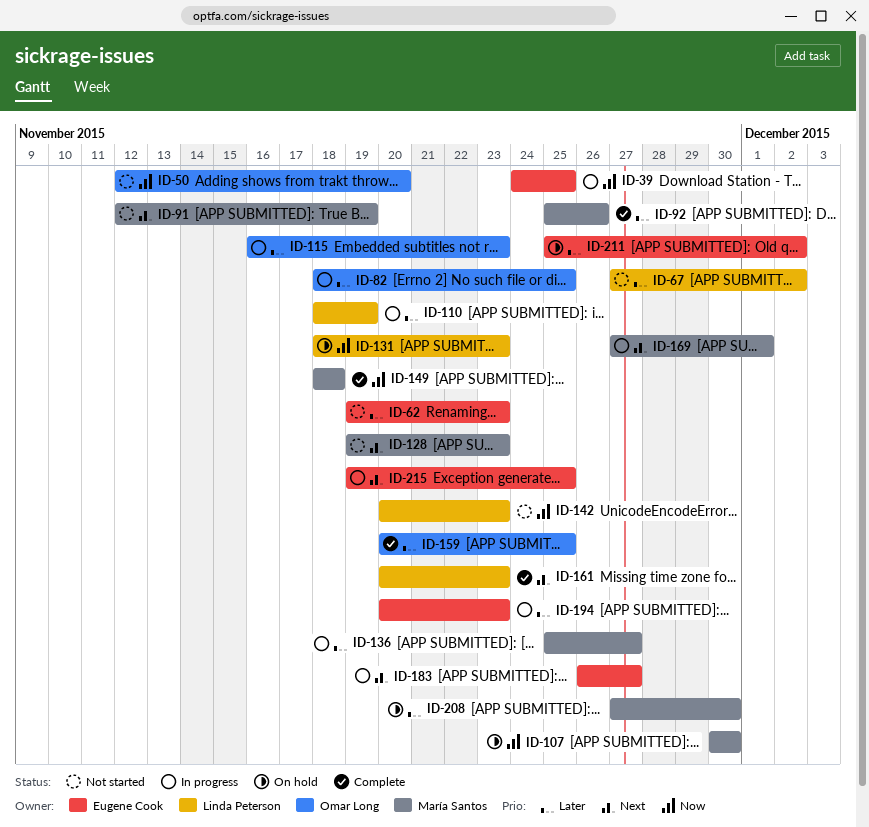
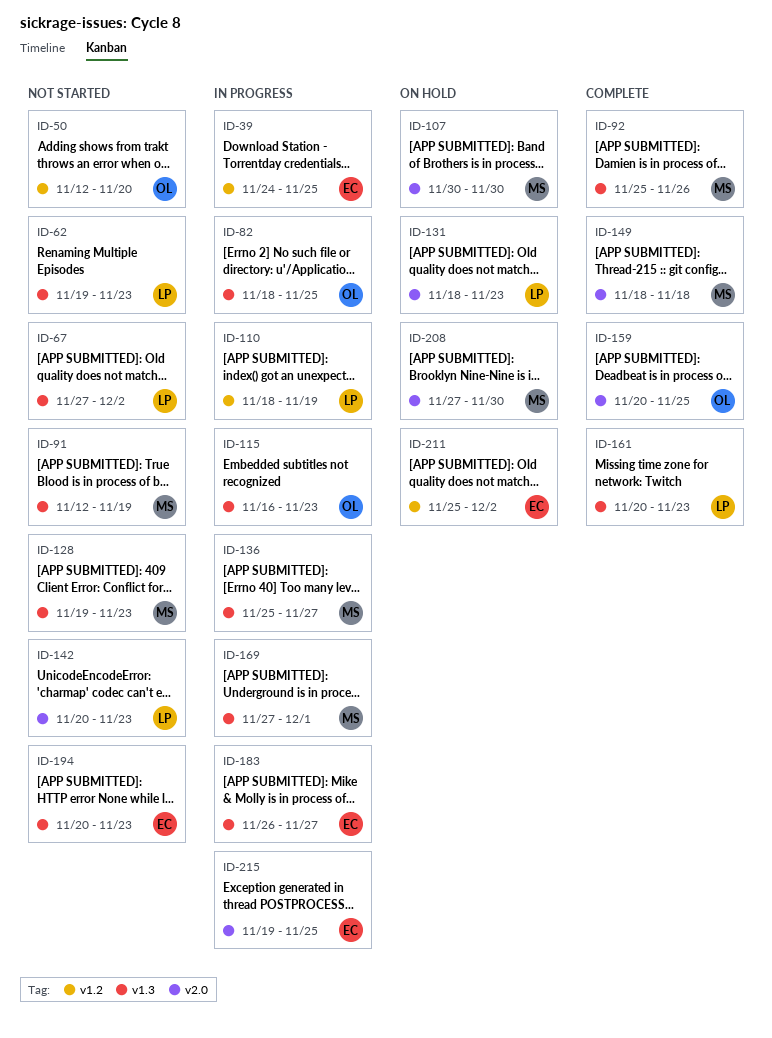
ID-62, owner: Eugene Cook -> Linda Peterson
ID-194, status: In progress -> Not started

